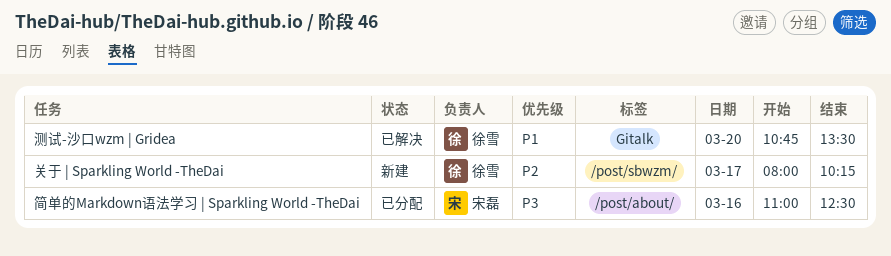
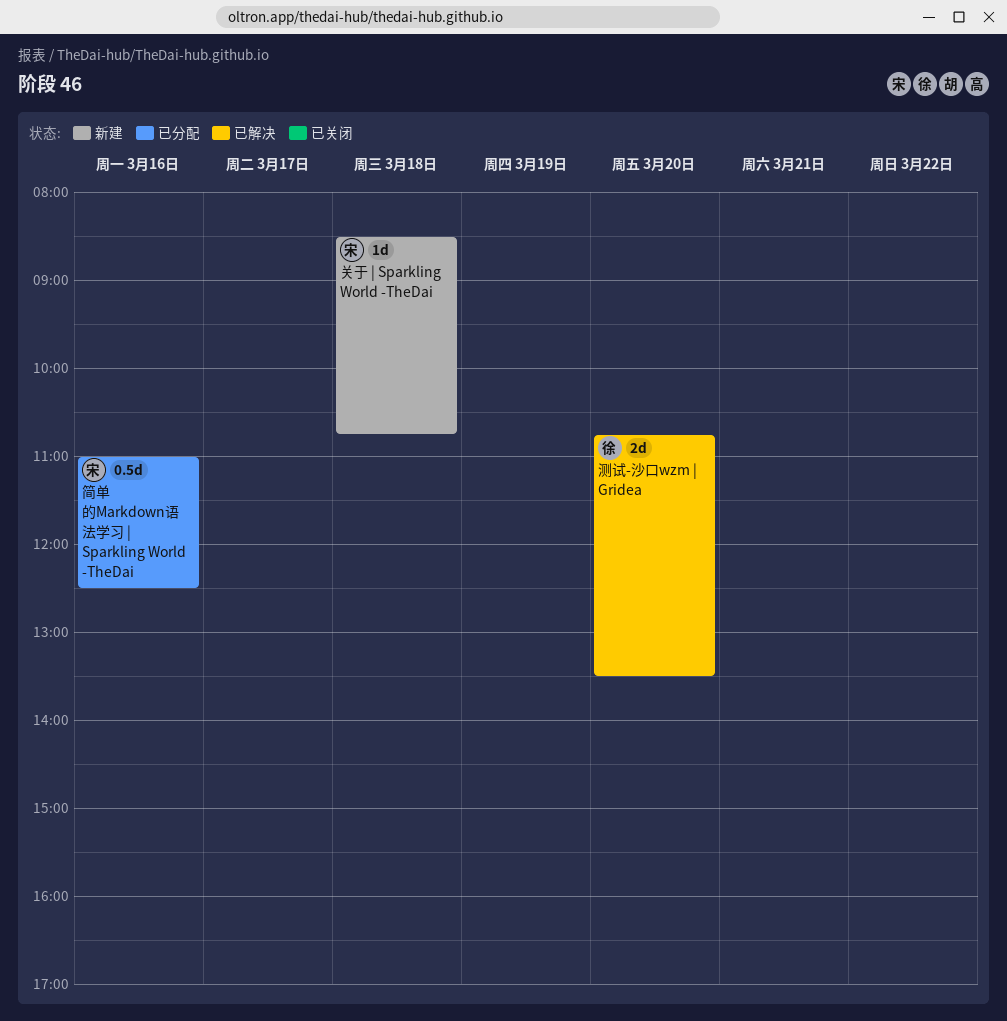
关于 | Sparkling World -TheDai, owner: 徐雪 -> 宋磊
关于 | Sparkling World -TheDai, day: Mar 17 -> Mar 18
关于 | Sparkling World -TheDai, begins: 08:00 -> 08:30
关于 | Sparkling World -TheDai, ends: 10:15 -> 10:45

